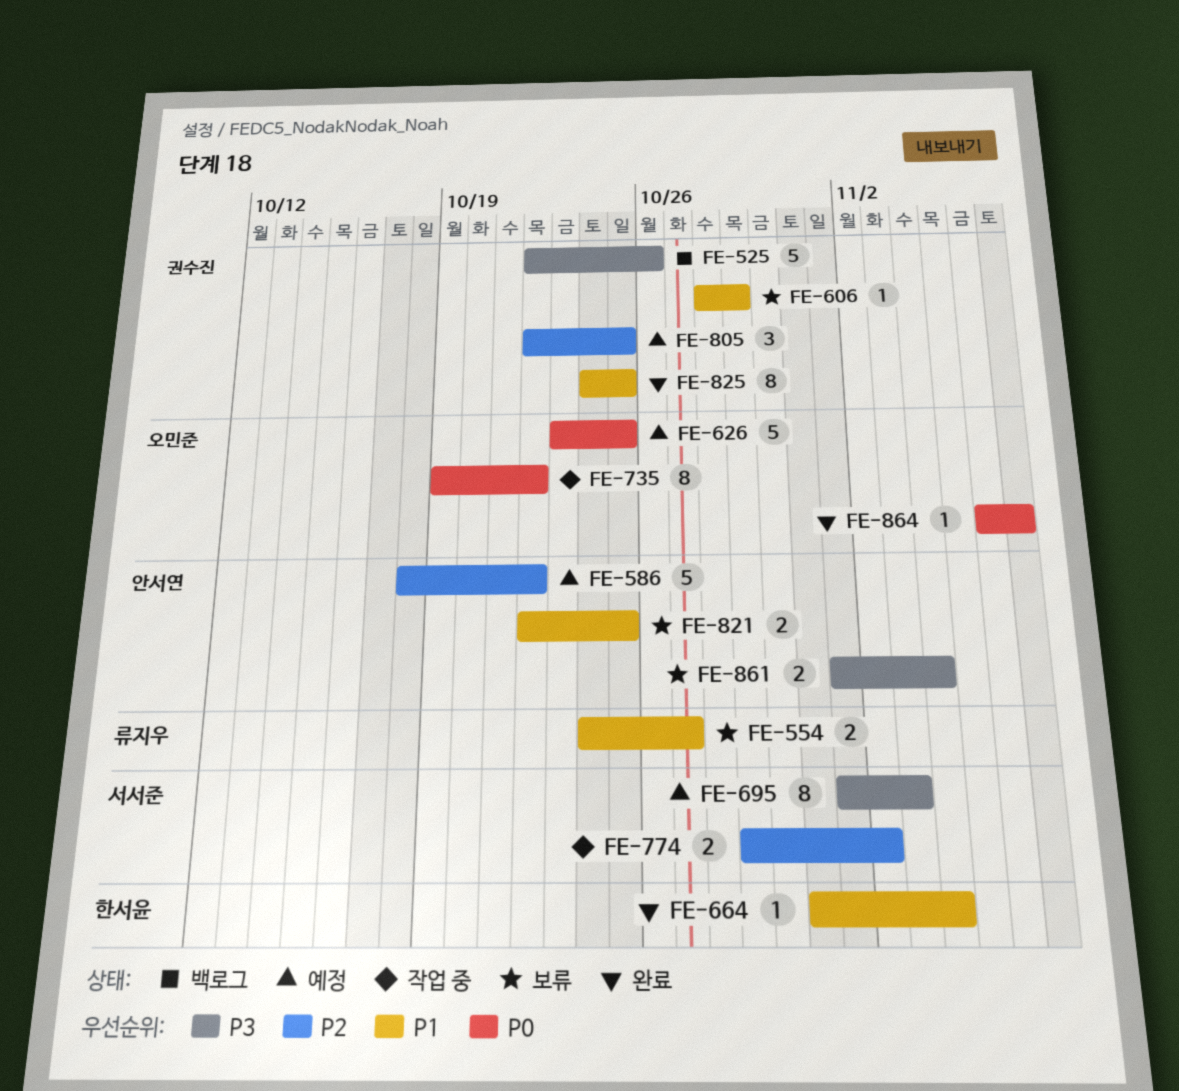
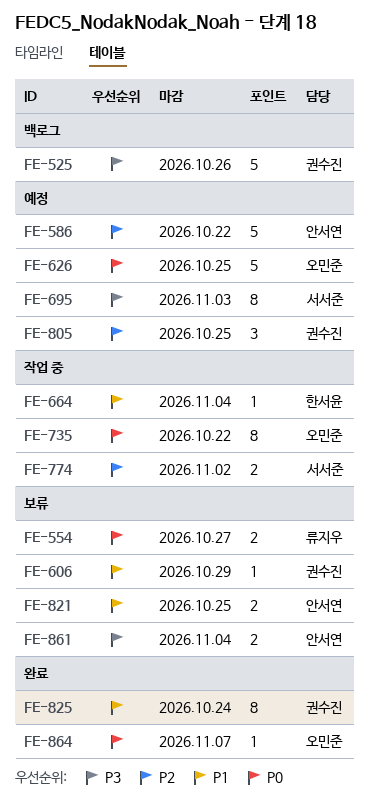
FE-554, priority: P1 -> P0
FE-664, status: 완료 -> 작업 중
FE-825, due: Oct 25 -> Oct 24

